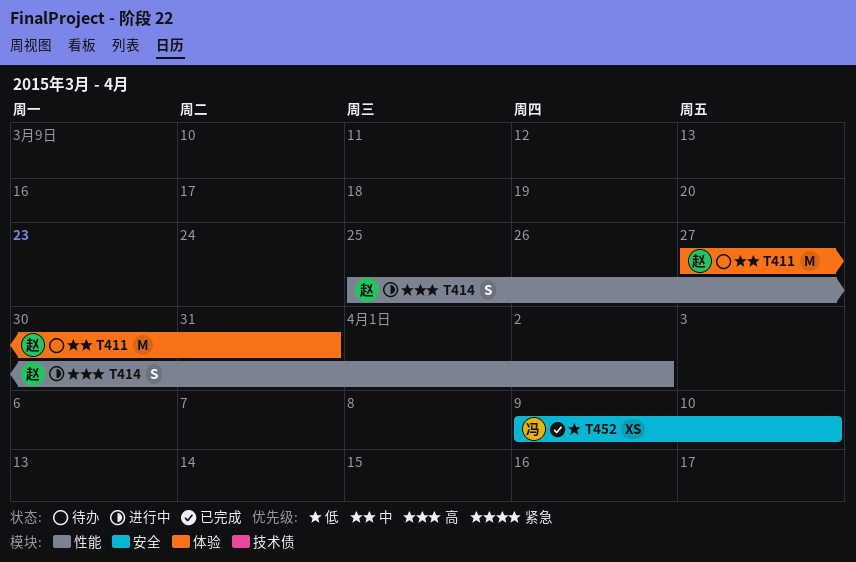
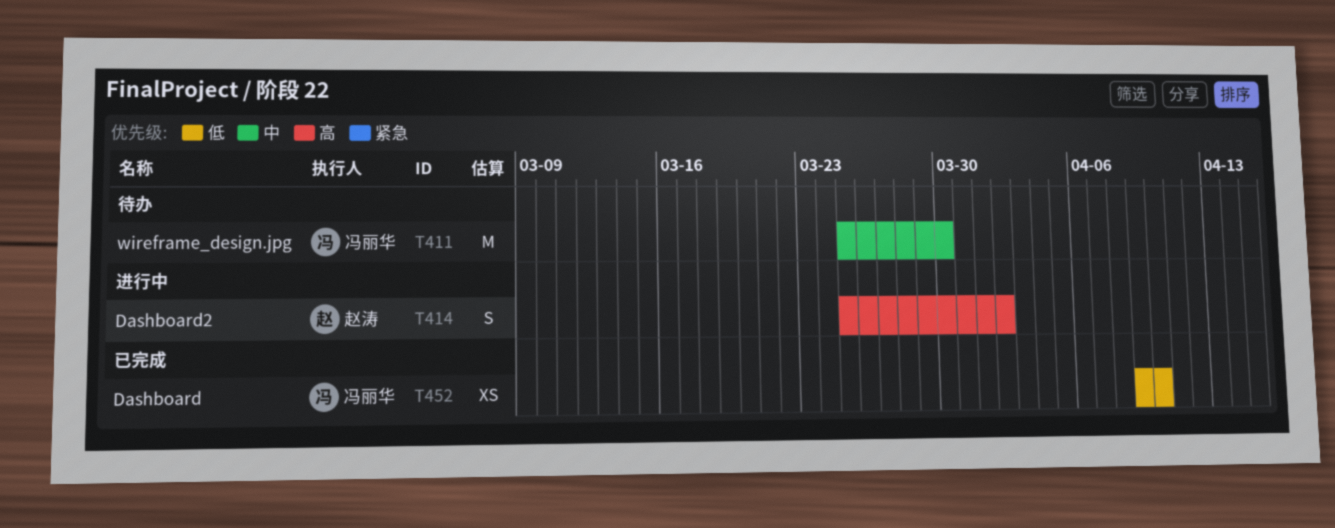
T411, owner: 赵涛 -> 冯丽华
T411, start: Mar 27 -> Mar 25
T411, due: Mar 31 -> Mar 30

